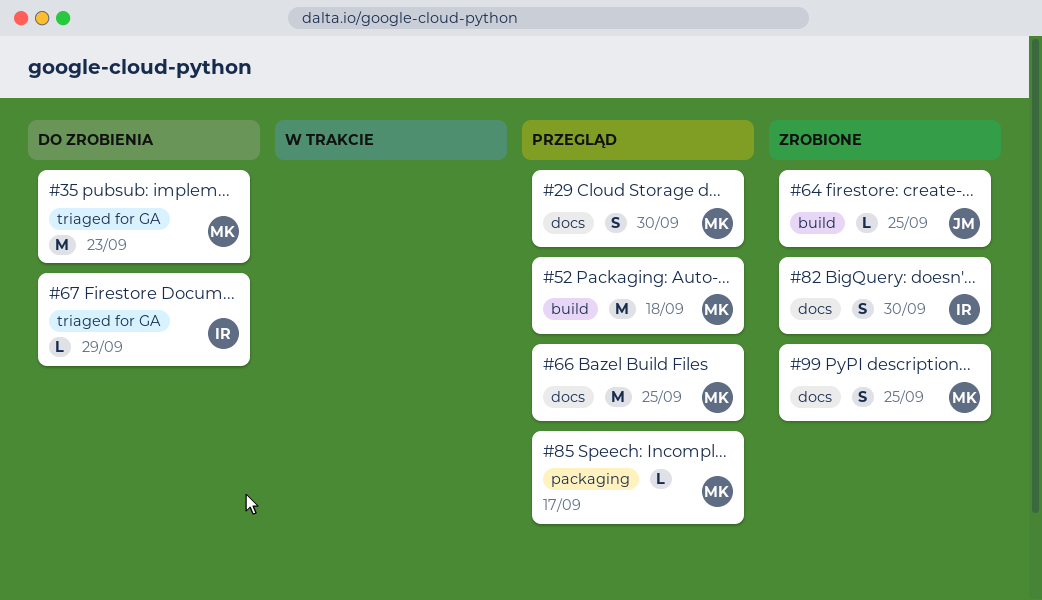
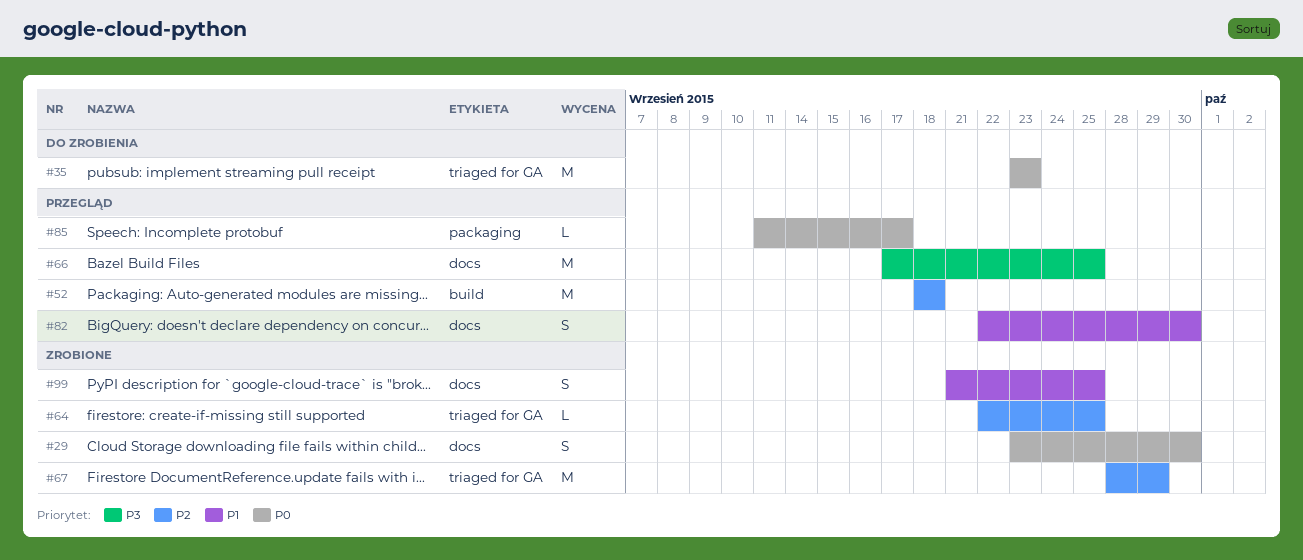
#29, status: Przegląd -> Zrobione
#64, label: build -> triaged for GA
#67, status: Do zrobienia -> Zrobione
#67, estimate: L -> M
#82, status: Zrobione -> Przegląd

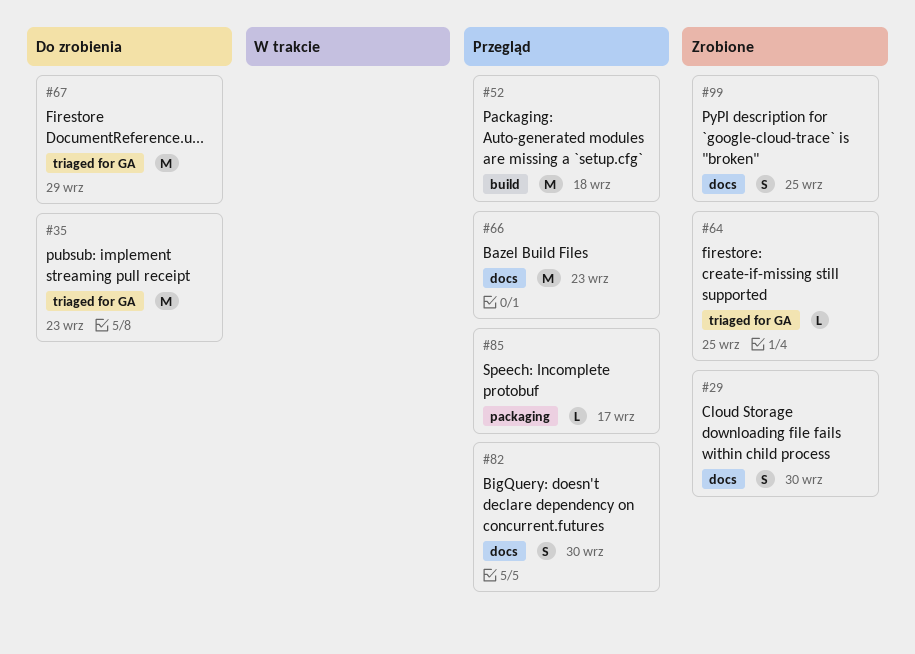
#66, due: Sep 25 -> Sep 23
#67, status: Zrobione -> Do zrobienia

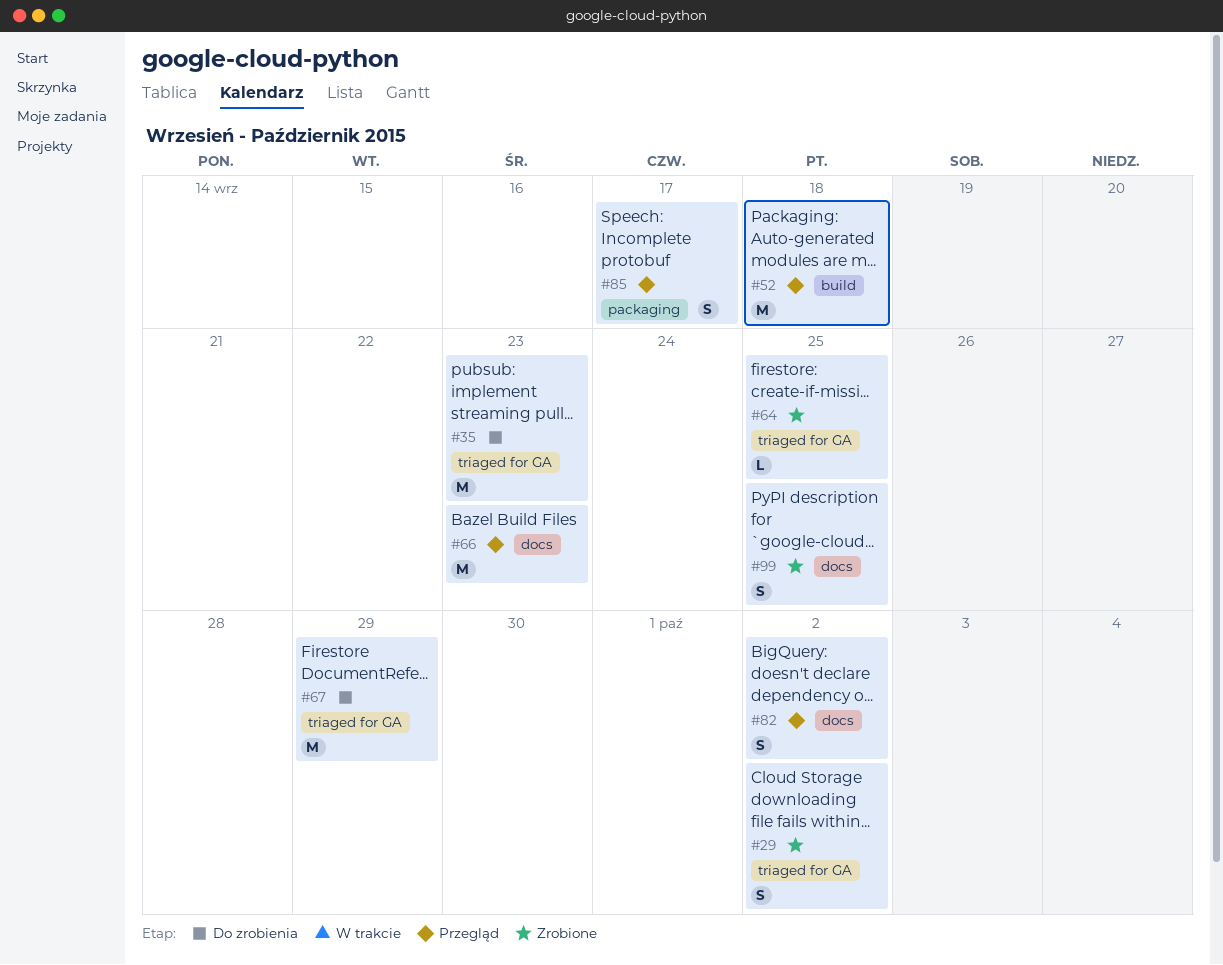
#29, label: docs -> triaged for GA
#29, due: Sep 30 -> Oct 2
#82, due: Sep 30 -> Oct 2
#85, estimate: L -> S

